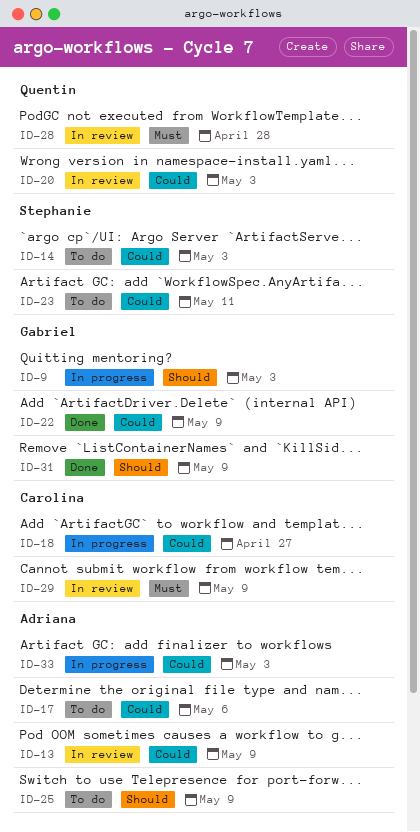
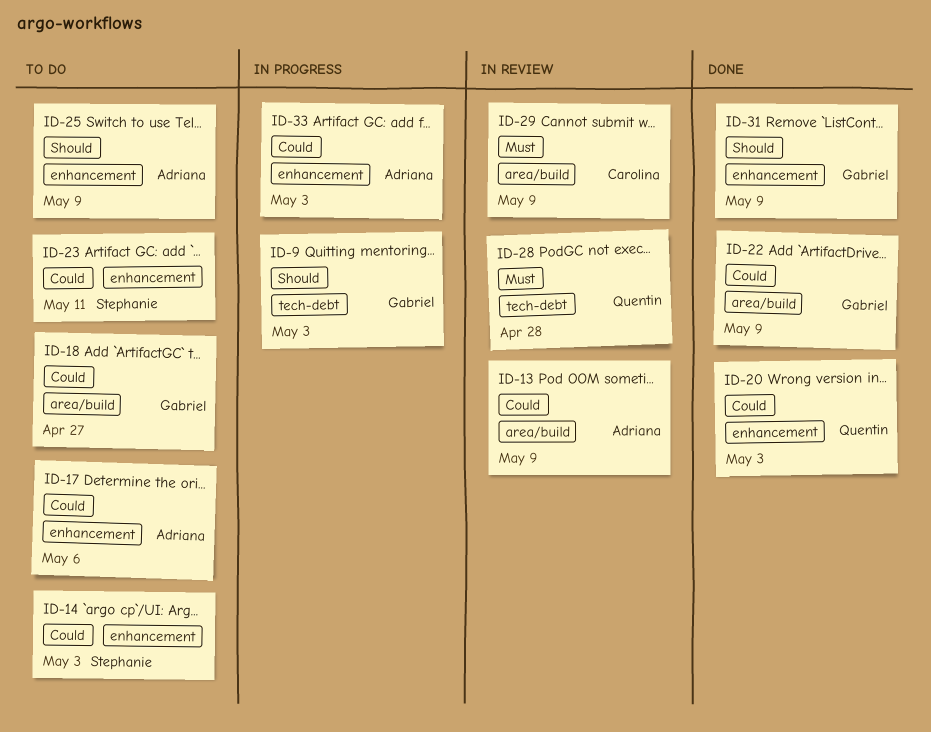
ID-18, status: In progress -> To do
ID-18, owner: Carolina -> Gabriel
ID-20, status: In review -> Done

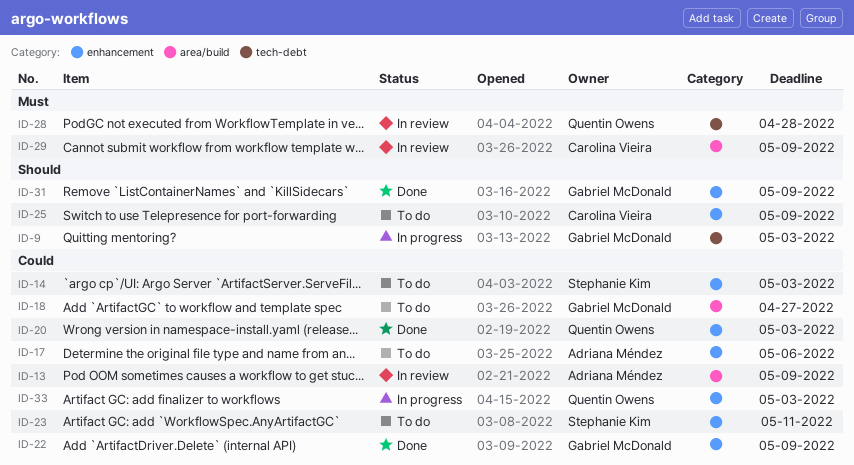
ID-22, label: area/build -> enhancement
ID-25, owner: Adriana Méndez -> Carolina Vieira
ID-33, owner: Adriana Méndez -> Quentin Owens

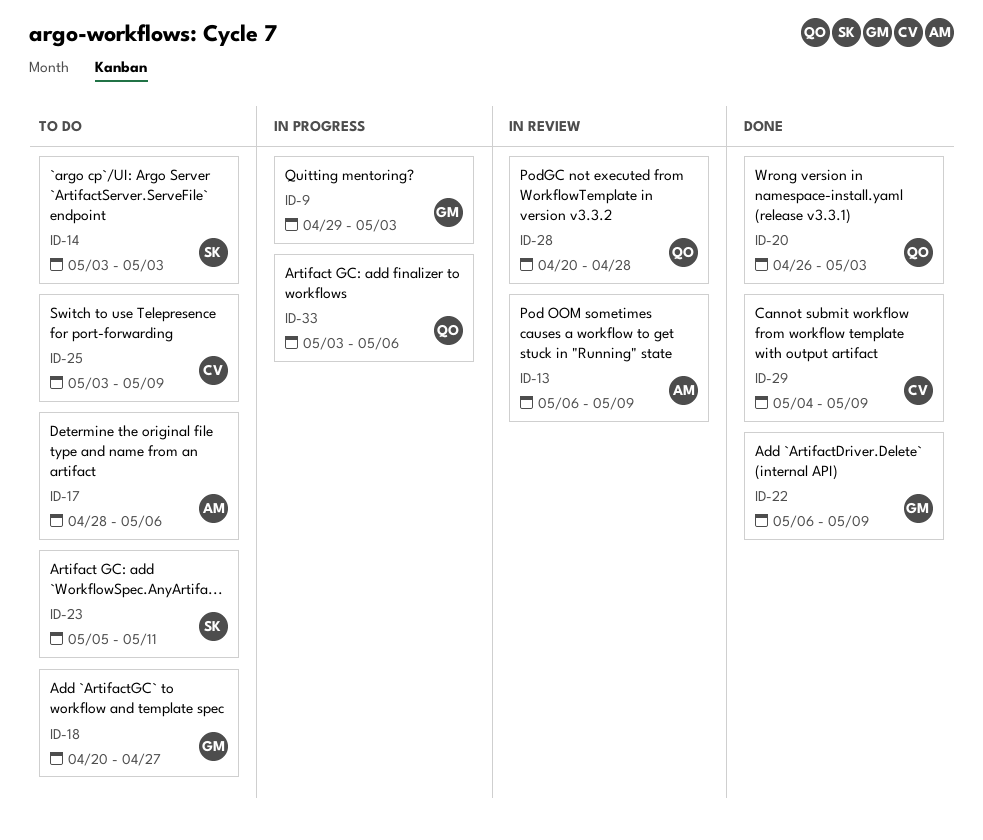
ID-29, status: In review -> Done
ID-31: present -> none
ID-33, due: May 3 -> May 6

